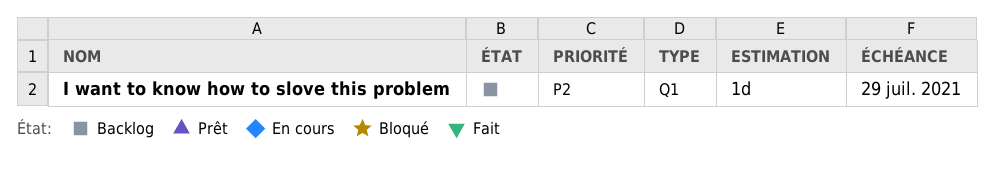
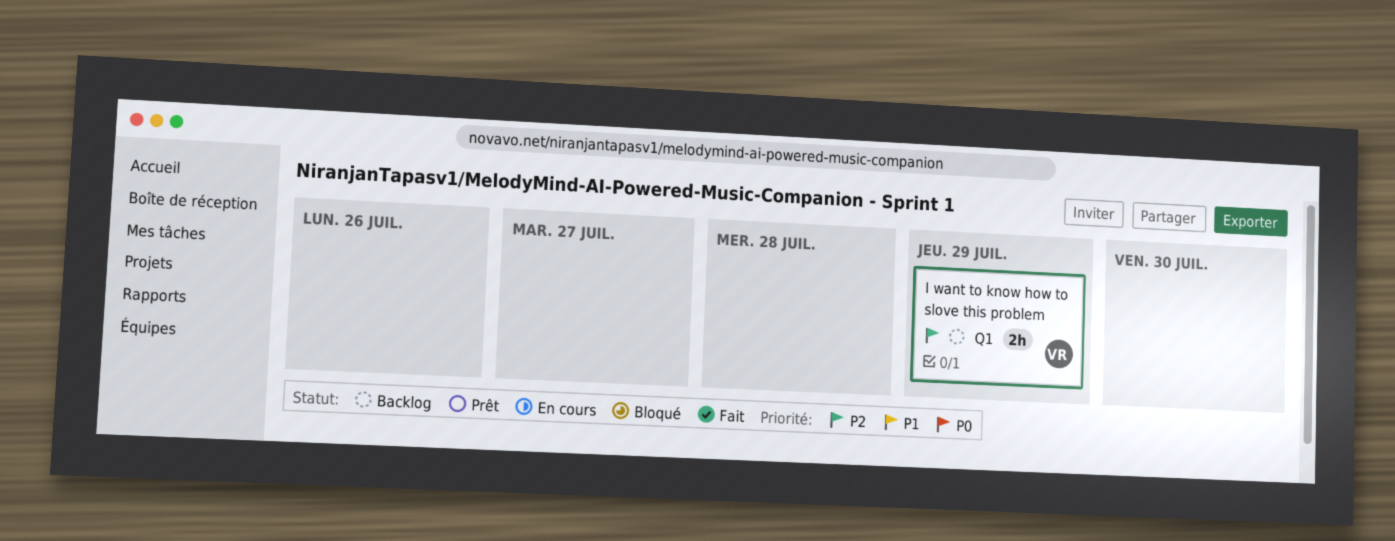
I want to know how to slove this problem, estimate: 1d -> 2h

